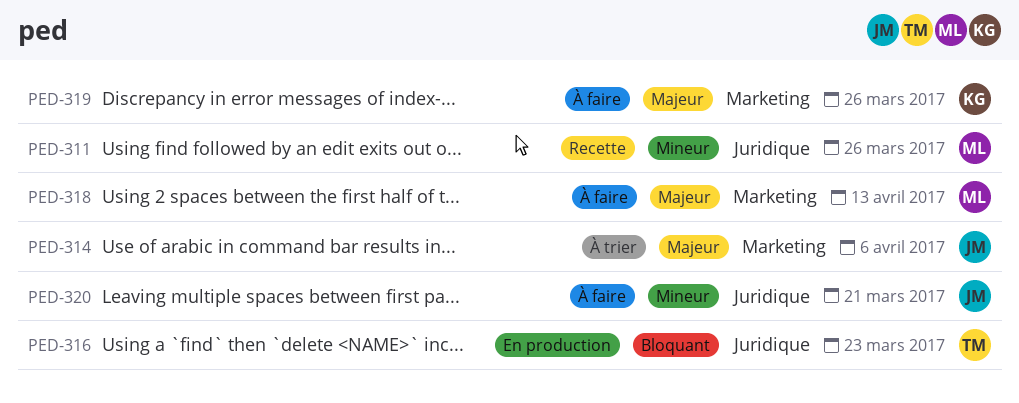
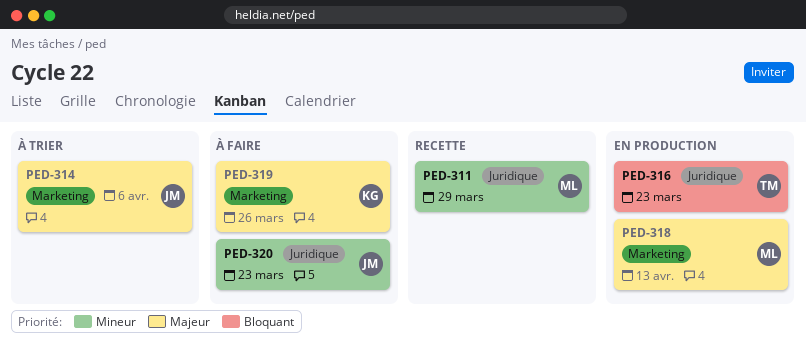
PED-311, due: Mar 26 -> Mar 29
PED-318, status: À faire -> En production
PED-320, due: Mar 21 -> Mar 23

